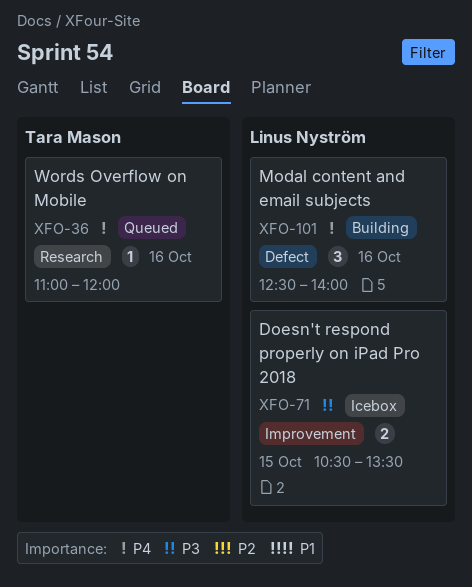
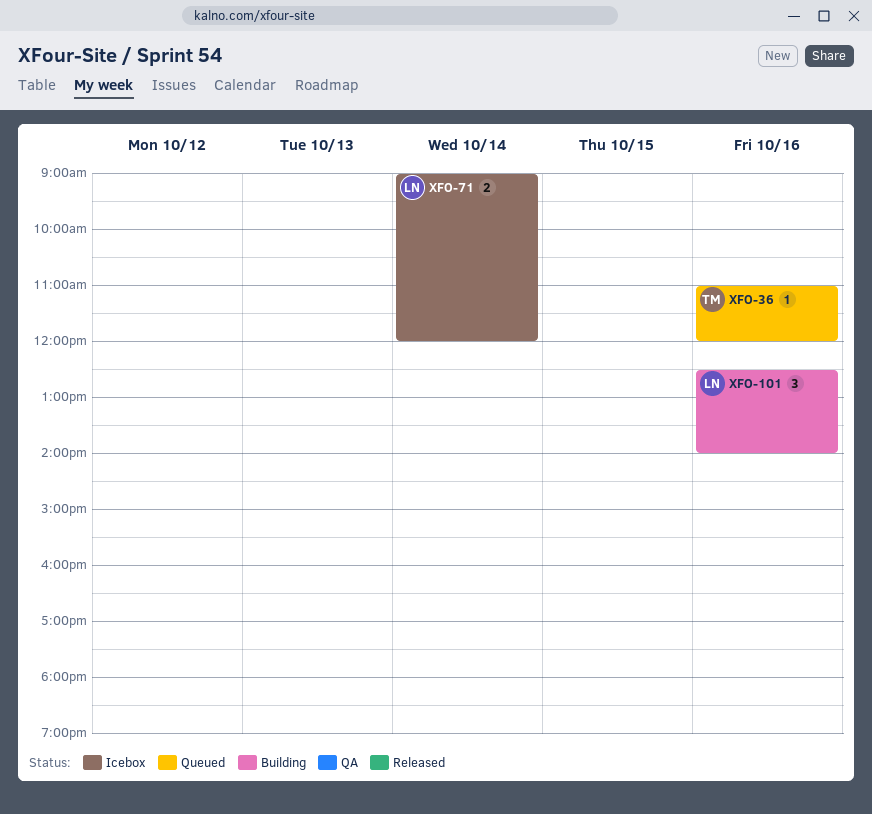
XFO-71, day: Oct 15 -> Oct 14
XFO-71, begins: 10:30 -> 09:00
XFO-71, ends: 13:30 -> 12:00

